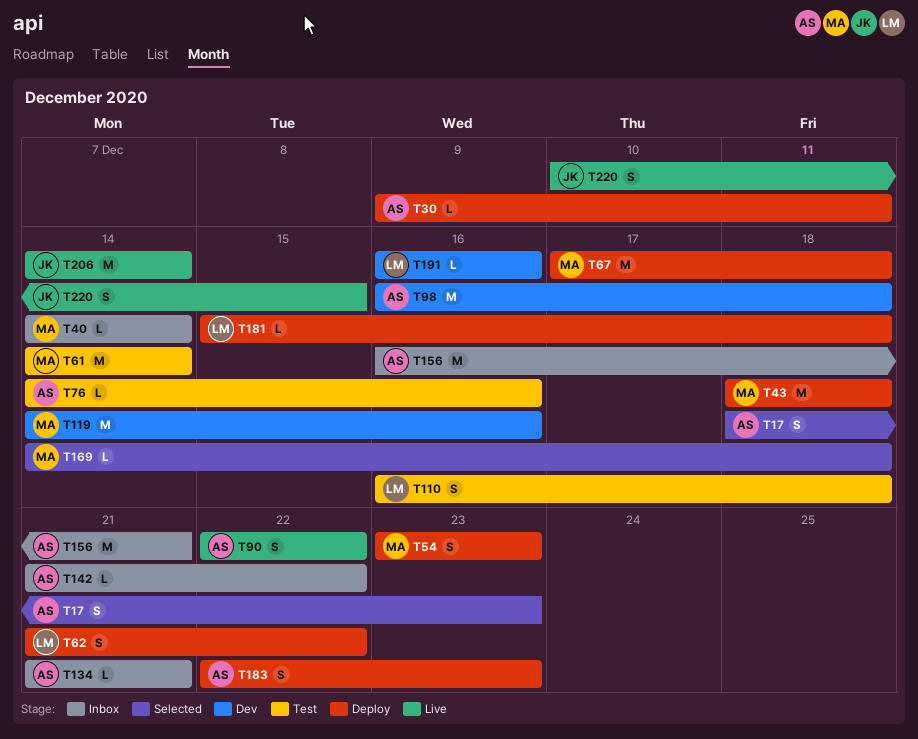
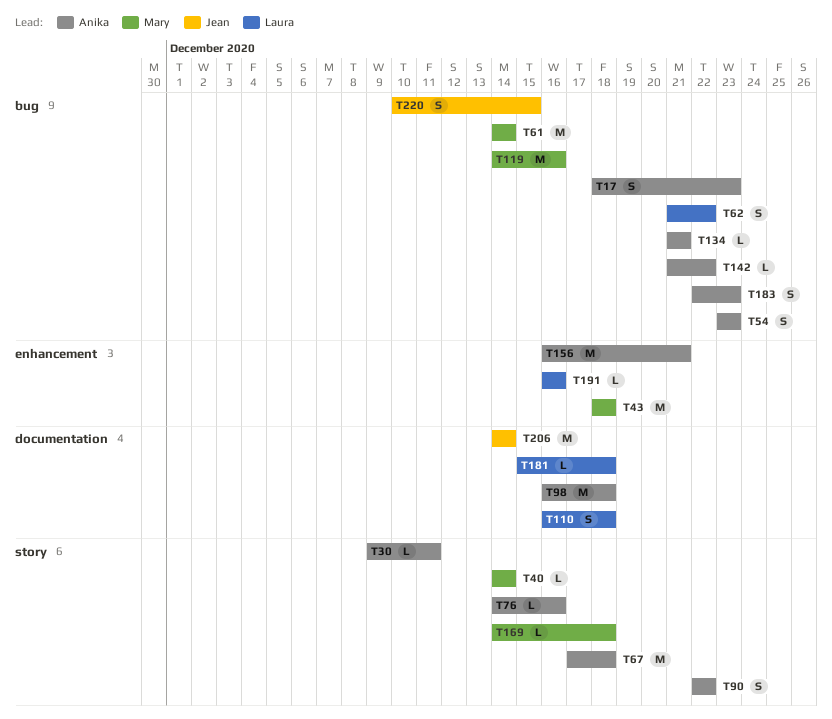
T54, owner: Mary -> Anika
T67, owner: Mary -> Anika

